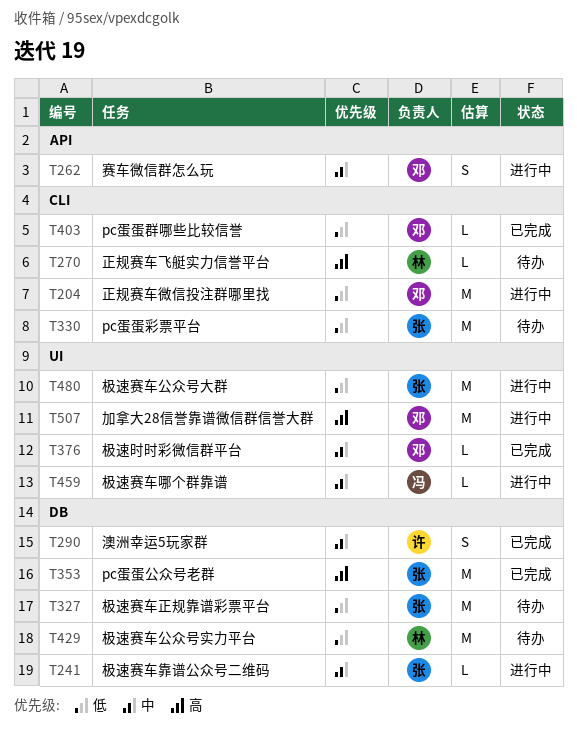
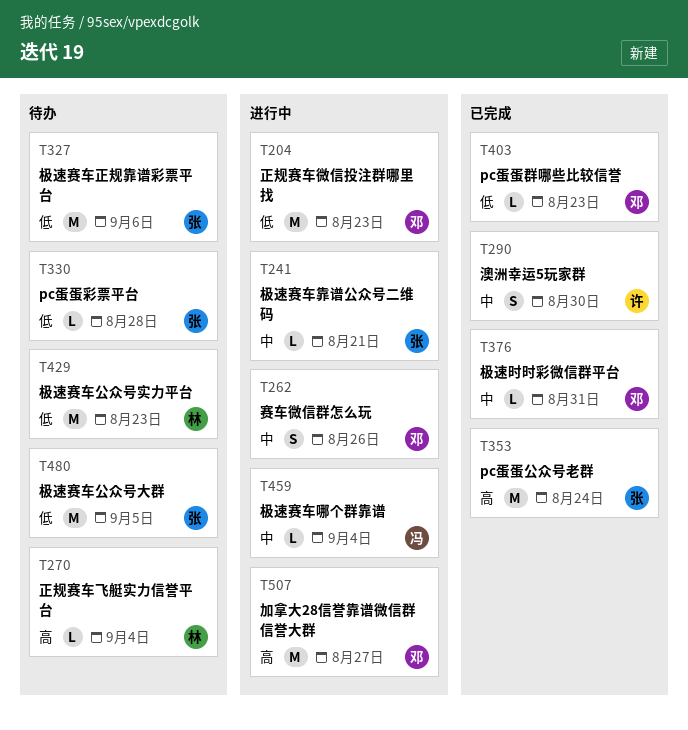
T330, estimate: M -> L
T480, status: 进行中 -> 待办

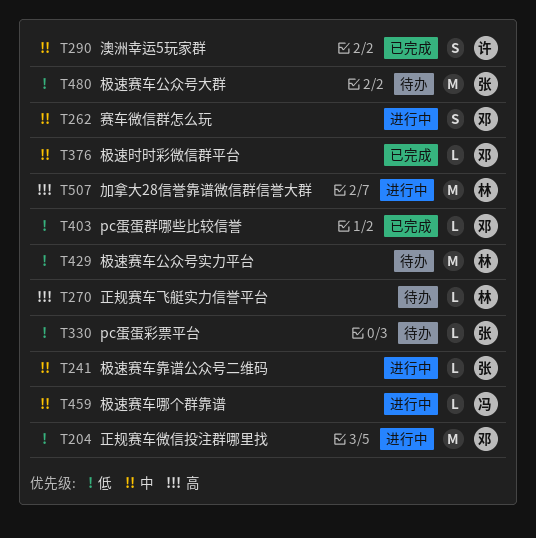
T327: present -> none
T353: present -> none
T507, owner: 邓 -> 林

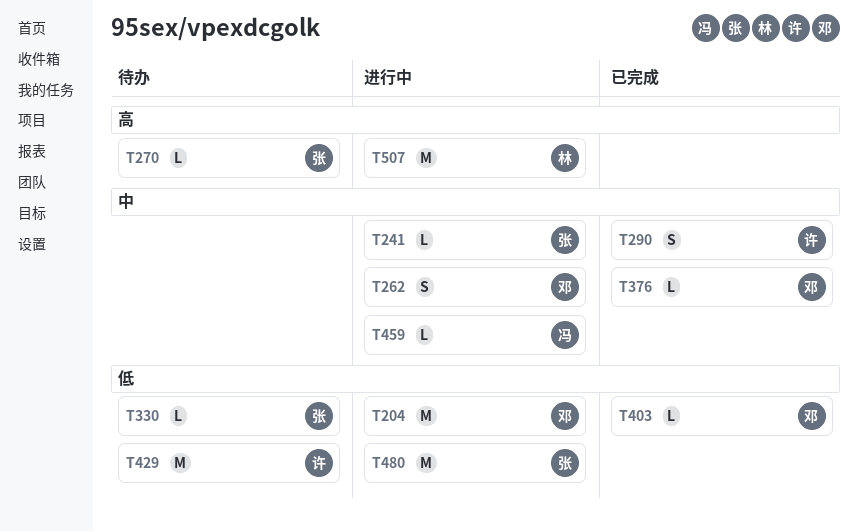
T270, owner: 林 -> 张
T429, owner: 林 -> 许
T480, status: 待办 -> 进行中

